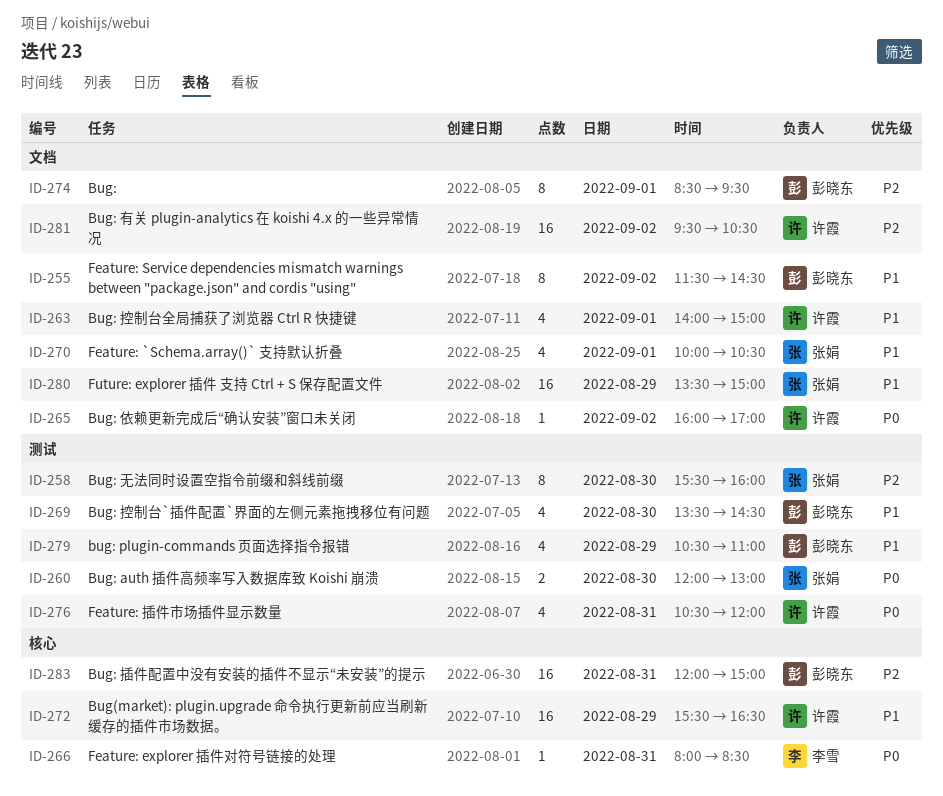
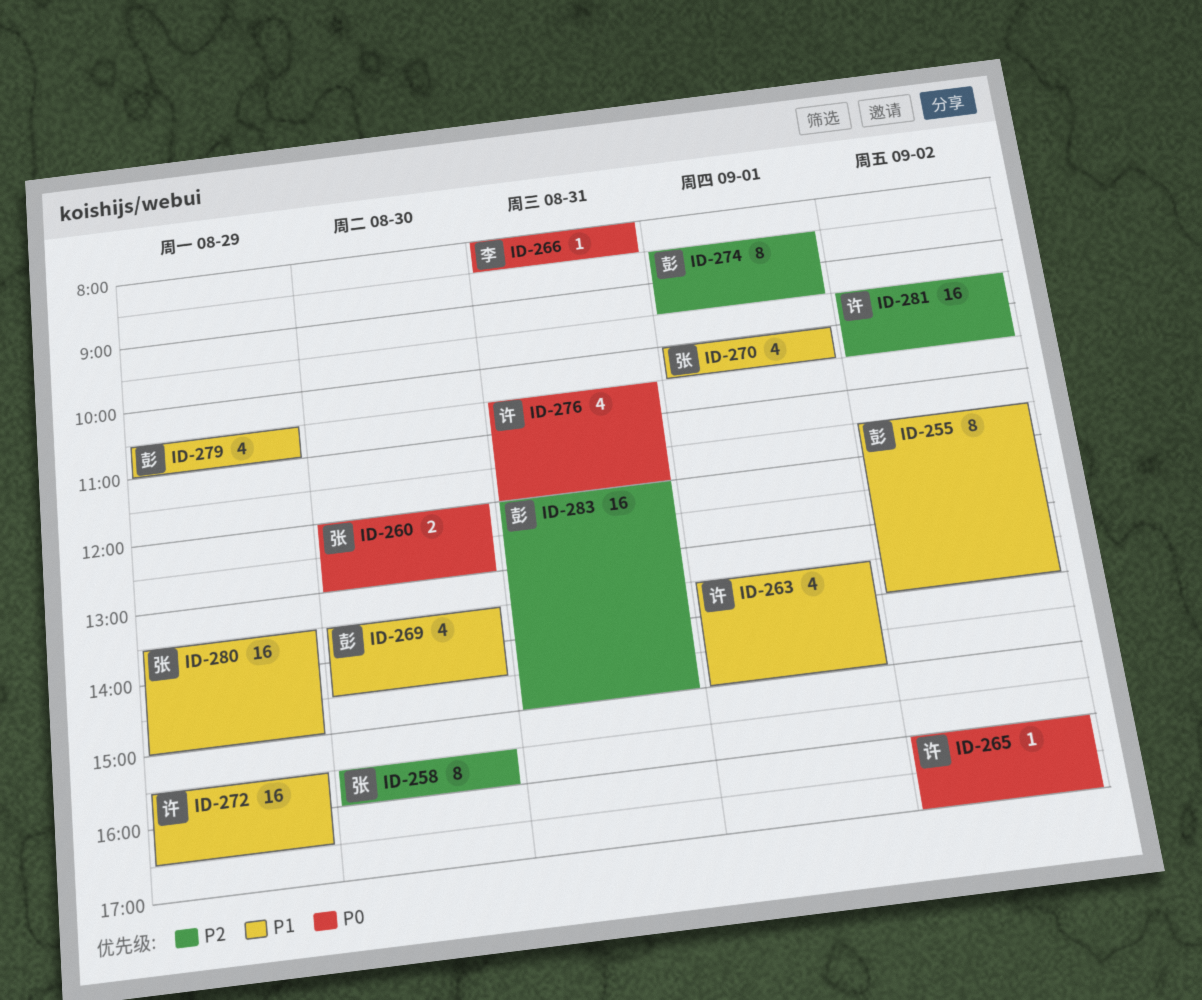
ID-255, ends: 14:30 -> 14:00
ID-263, begins: 14:00 -> 13:30

